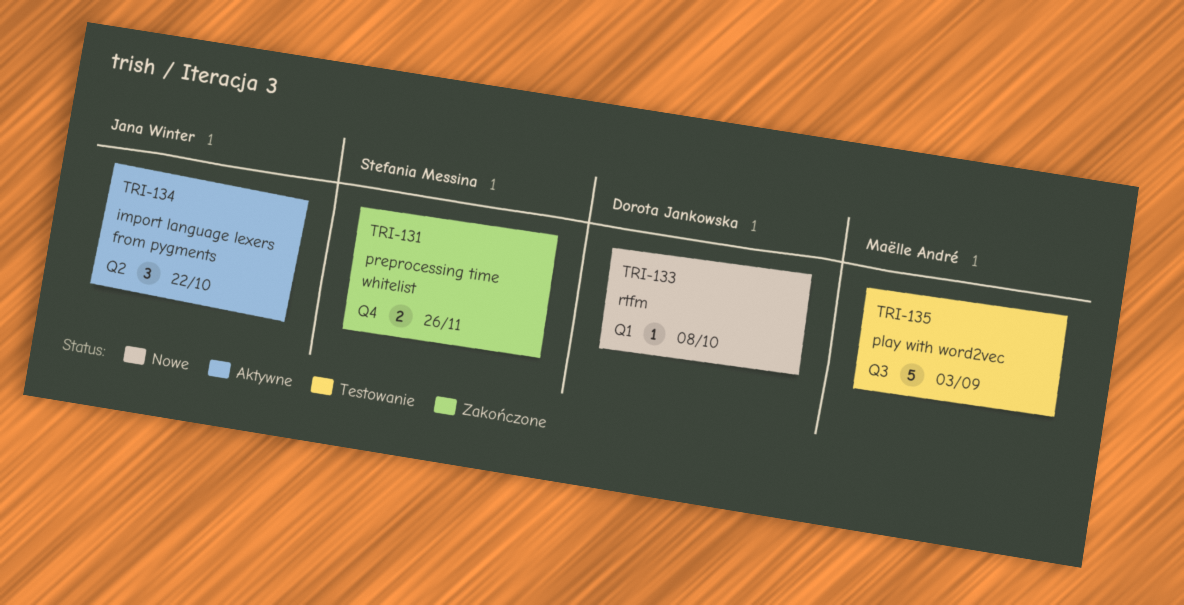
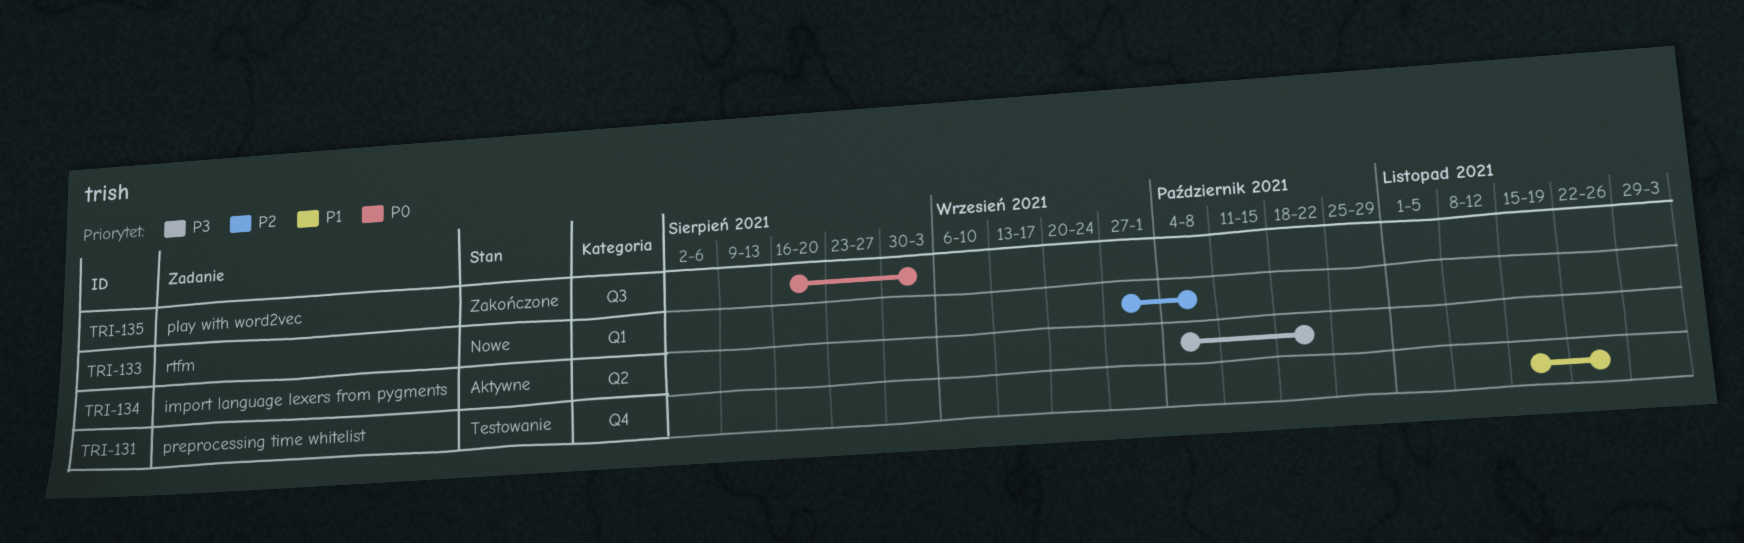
TRI-131, status: Zakończone -> Testowanie
TRI-135, status: Testowanie -> Zakończone

